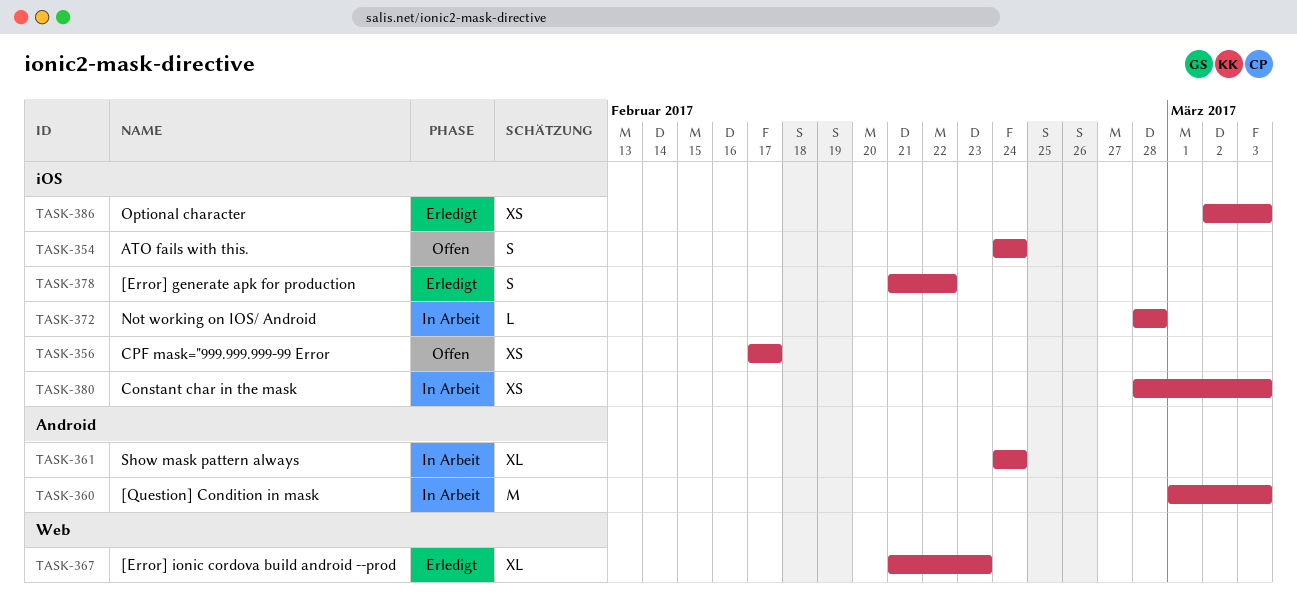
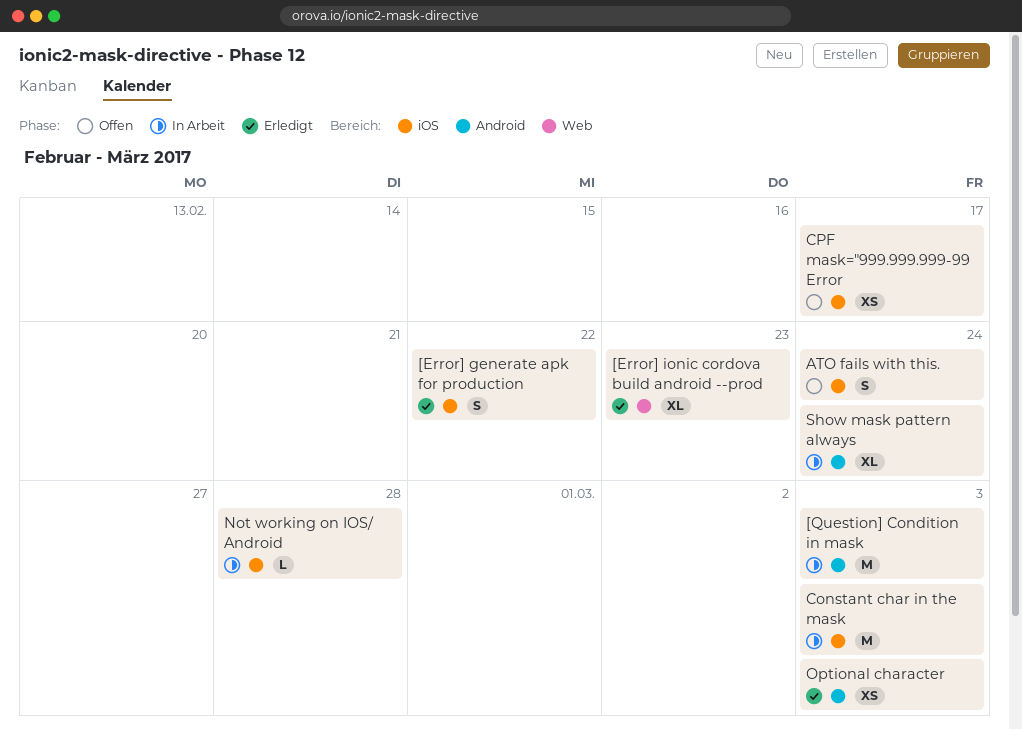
Constant char in the mask, estimate: XS -> M
Optional character, label: iOS -> Android

